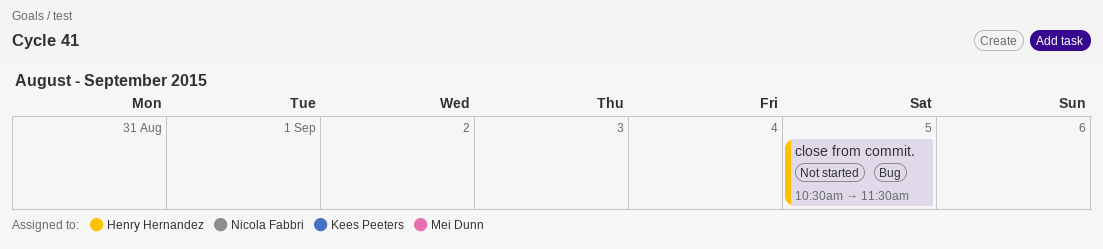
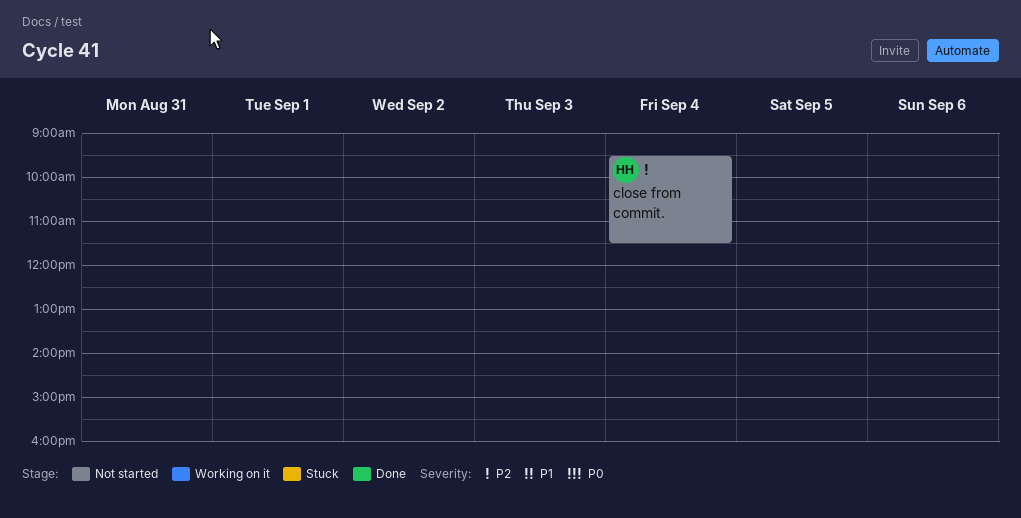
close from commit., day: Sep 5 -> Sep 4
close from commit., begins: 10:30 -> 09:30

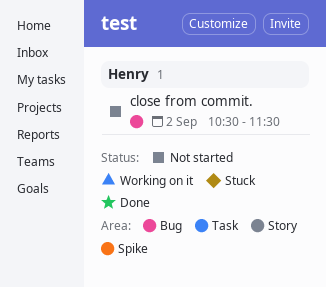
close from commit., day: Sep 4 -> Sep 2
close from commit., begins: 09:30 -> 10:30

